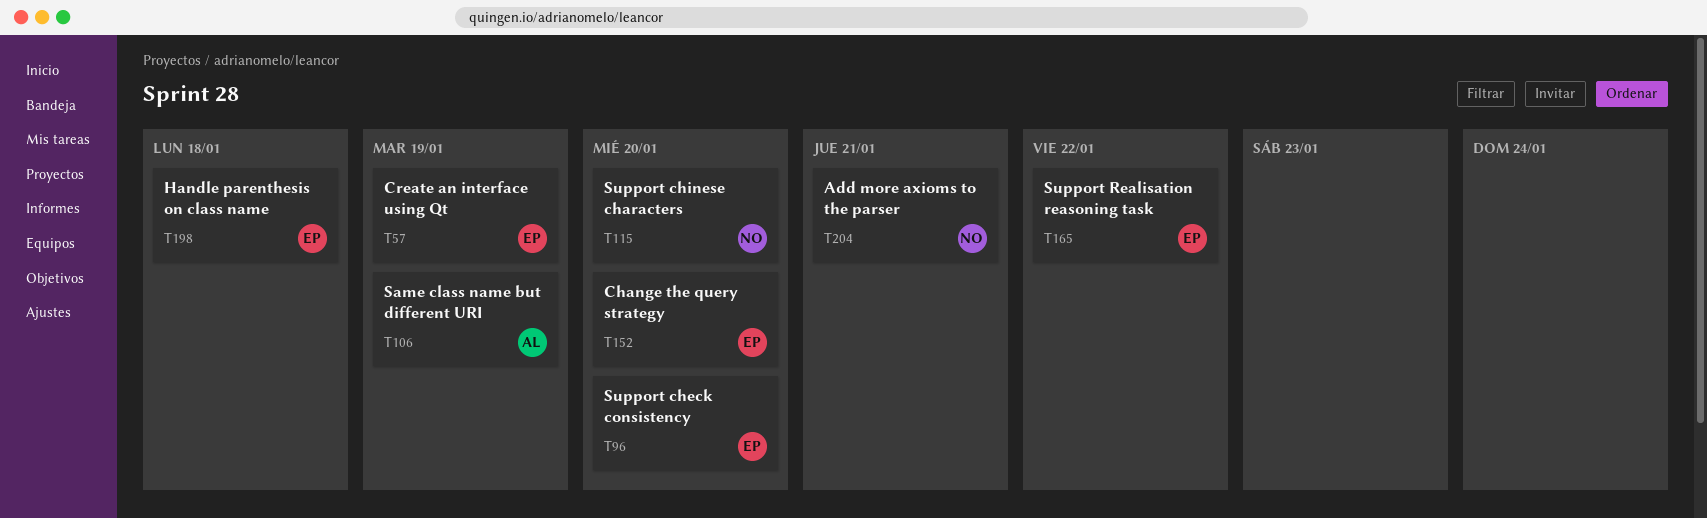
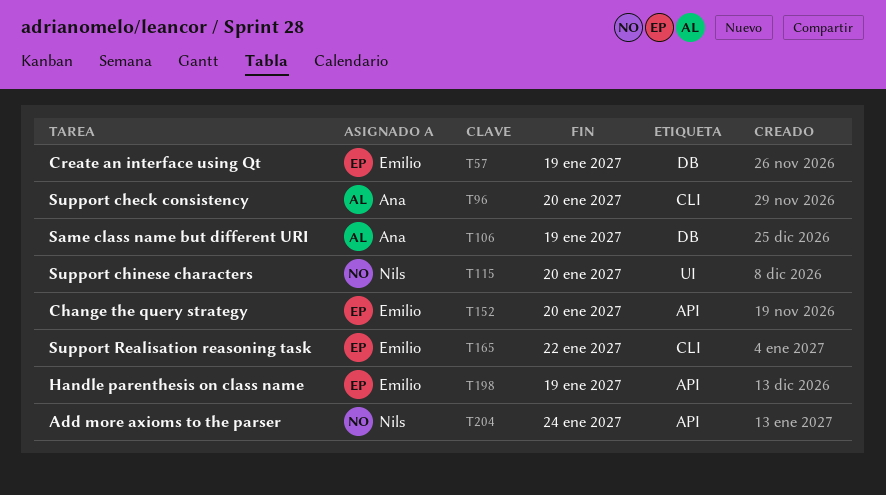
T96, owner: Emilio -> Ana
T198, due: Jan 18 -> Jan 19
T204, due: Jan 21 -> Jan 24

